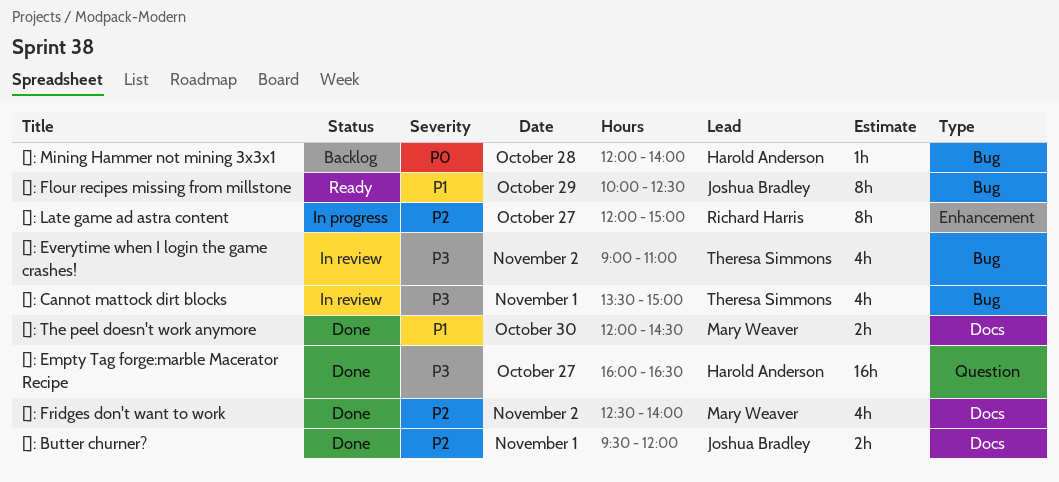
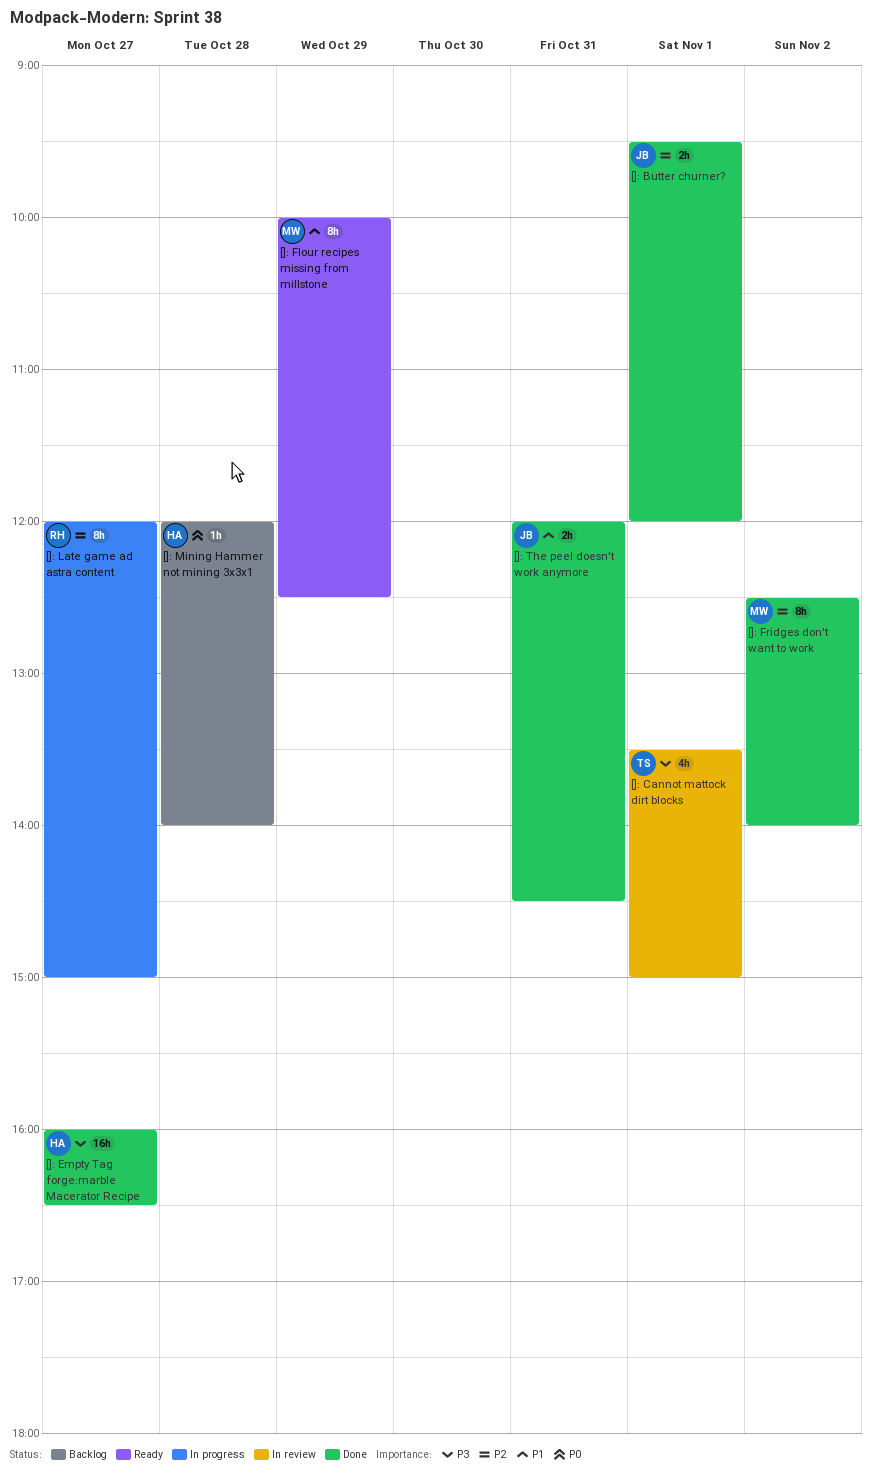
[]: Everytime when I login the game crashes!: present -> none
[]: Flour recipes missing from millstone, owner: Joshua Bradley -> Mary Weaver
[]: Fridges don't want to work, estimate: 4h -> 8h
[]: The peel doesn't work anymore, owner: Mary Weaver -> Joshua Bradley
[]: The peel doesn't work anymore, day: Oct 30 -> Oct 31

